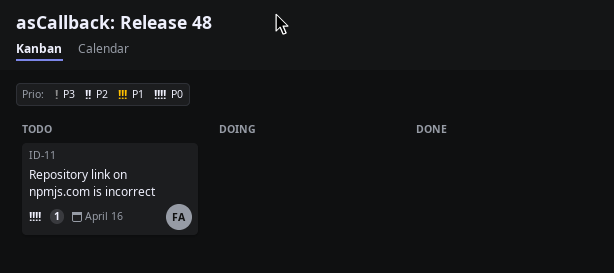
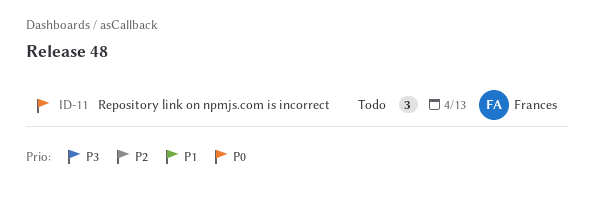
ID-11, estimate: 1 -> 3
ID-11, due: Apr 16 -> Apr 13

